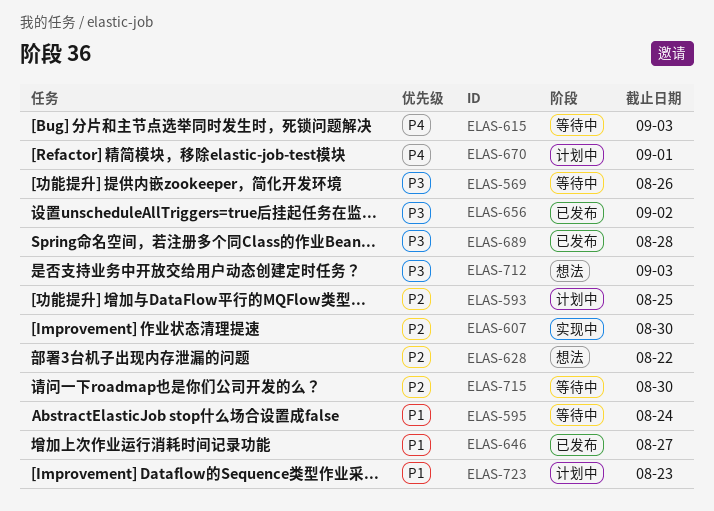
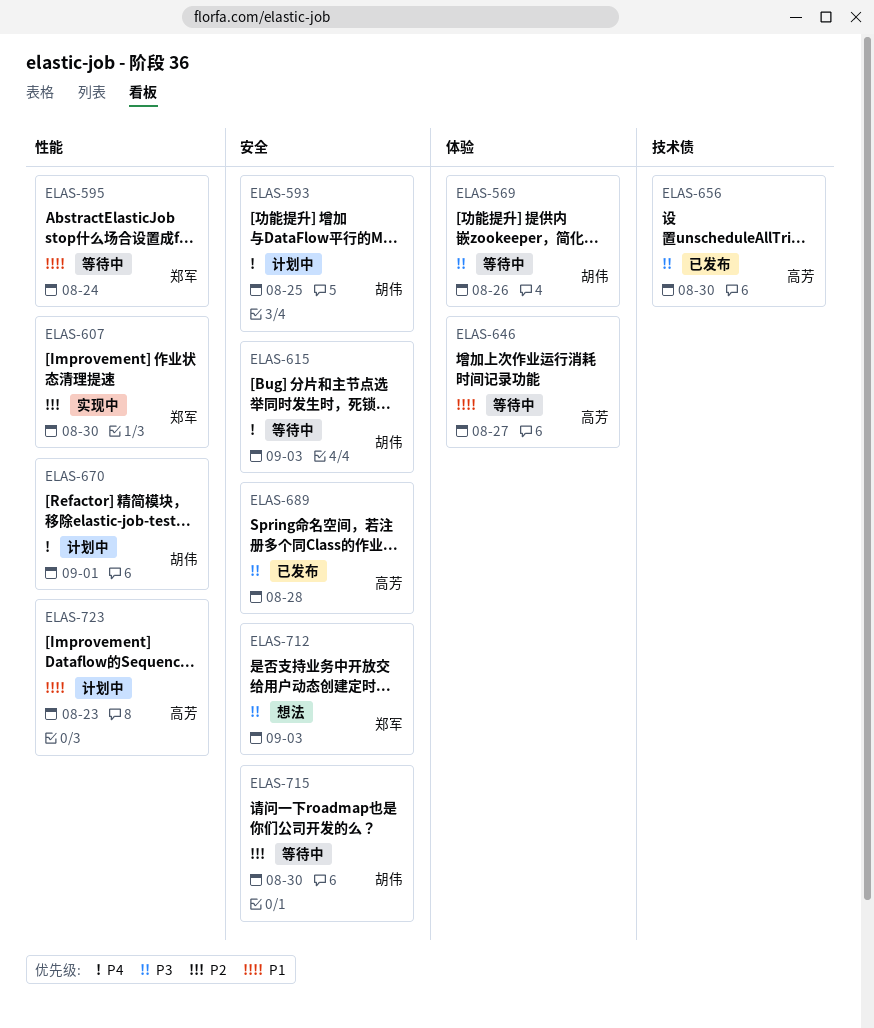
ELAS-593, priority: P2 -> P4
ELAS-628: present -> none
ELAS-646, status: 已发布 -> 等待中
ELAS-656, due: Sep 2 -> Aug 30

